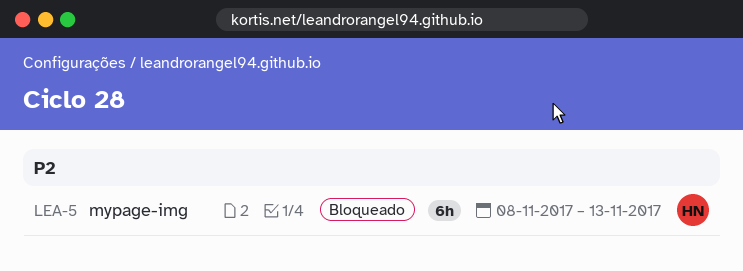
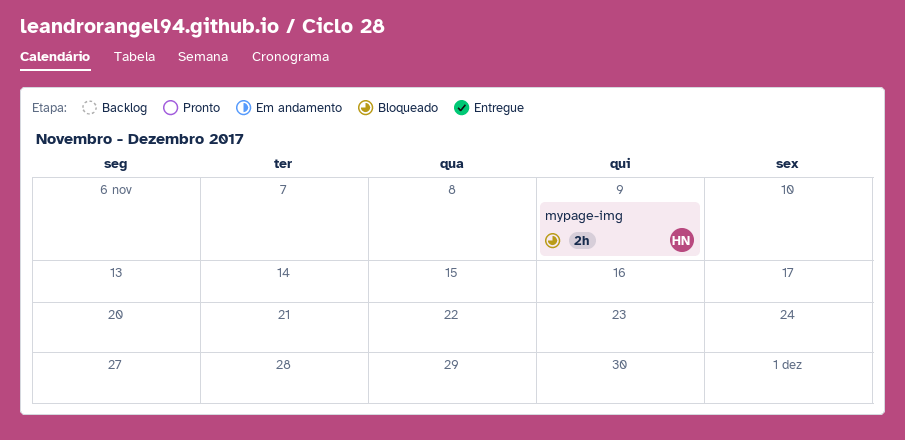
mypage-img, estimate: 6h -> 2h
mypage-img, due: Nov 13 -> Nov 9

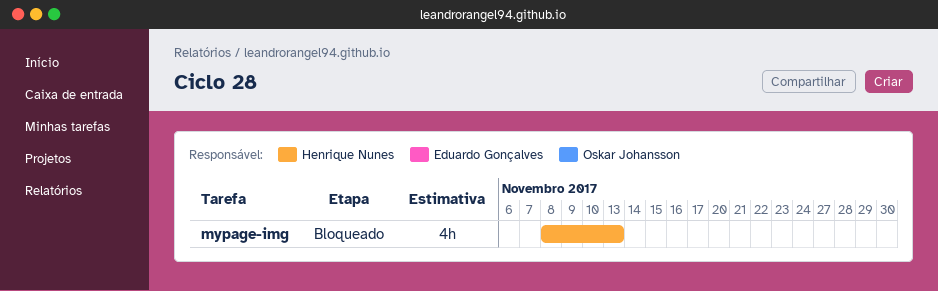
mypage-img, estimate: 2h -> 4h
mypage-img, due: Nov 9 -> Nov 13

